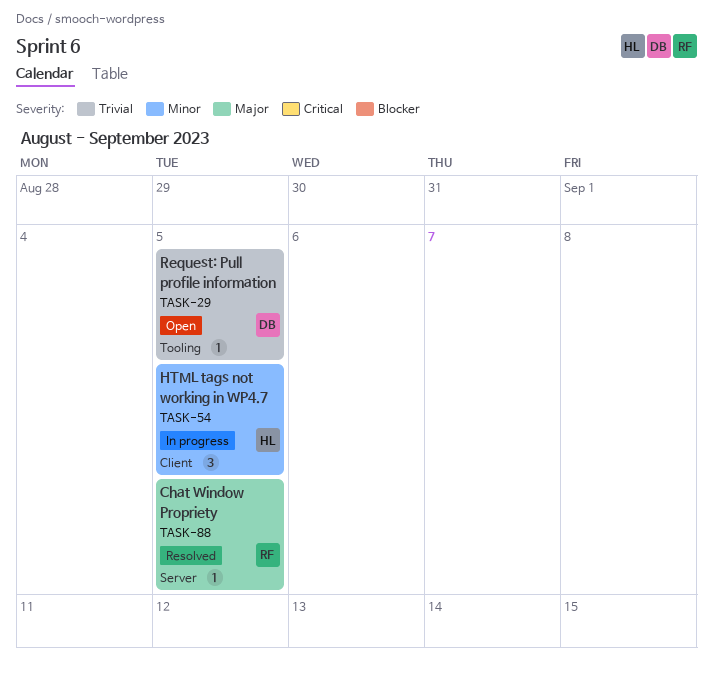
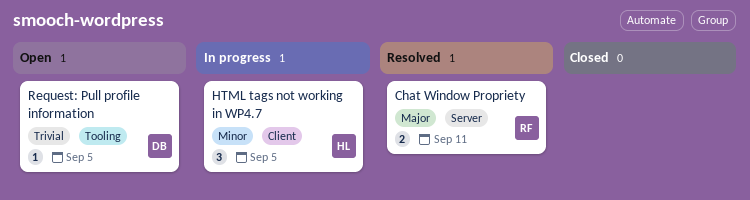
Chat Window Propriety, estimate: 1 -> 2
Chat Window Propriety, due: Sep 5 -> Sep 11

